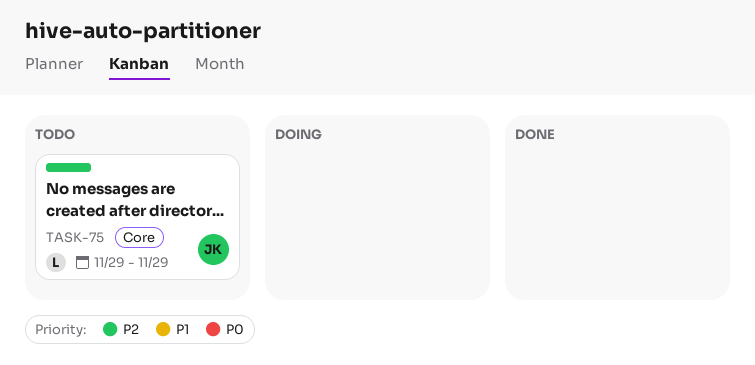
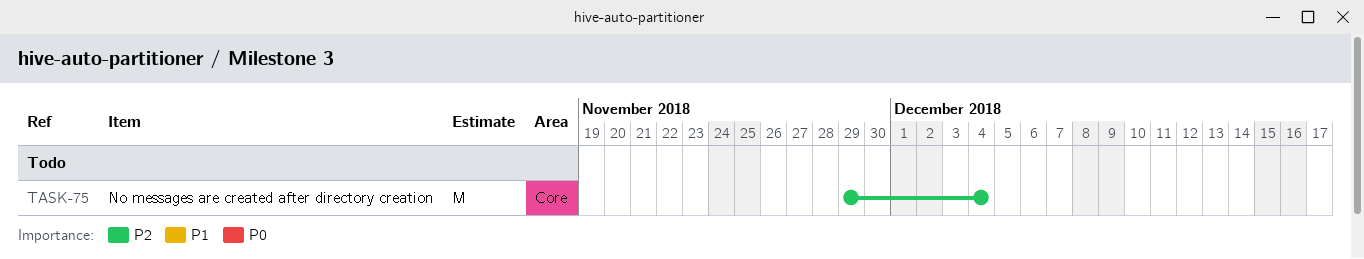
TASK-75, estimate: L -> M
TASK-75, due: Nov 29 -> Dec 4

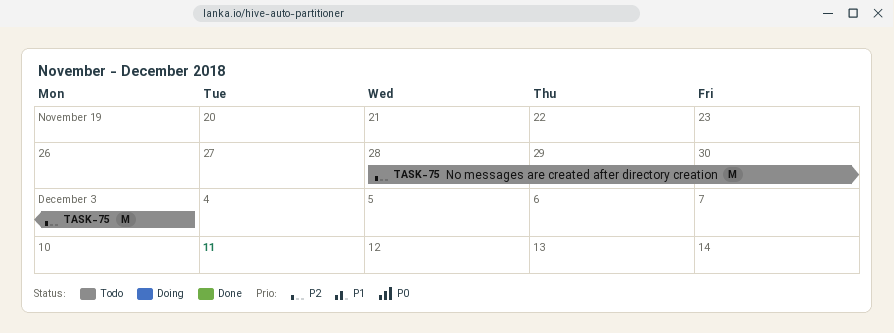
TASK-75, start: Nov 29 -> Nov 28
TASK-75, due: Dec 4 -> Dec 3

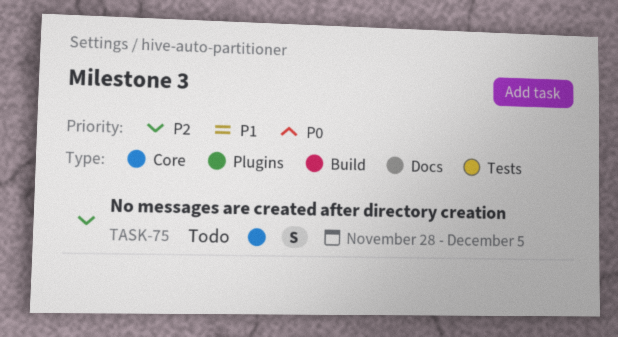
TASK-75, estimate: M -> S
TASK-75, due: Dec 3 -> Dec 5

